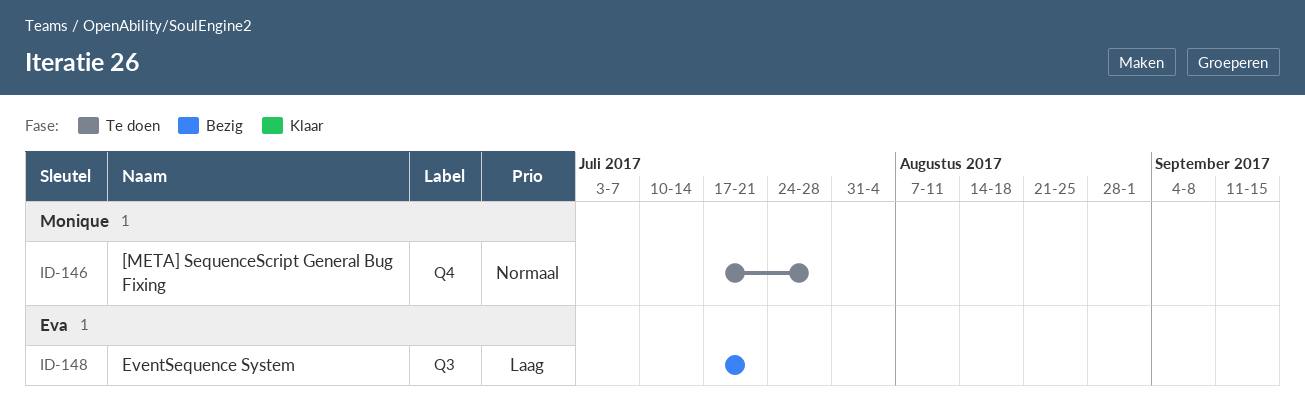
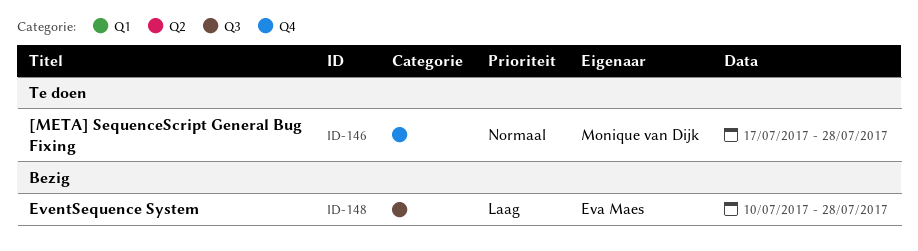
ID-148, start: Jul 17 -> Jul 10
ID-148, due: Jul 21 -> Jul 28

